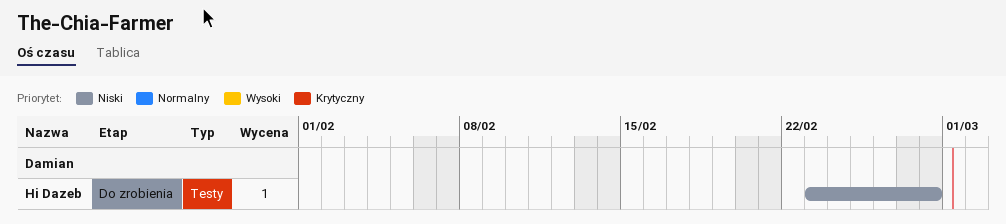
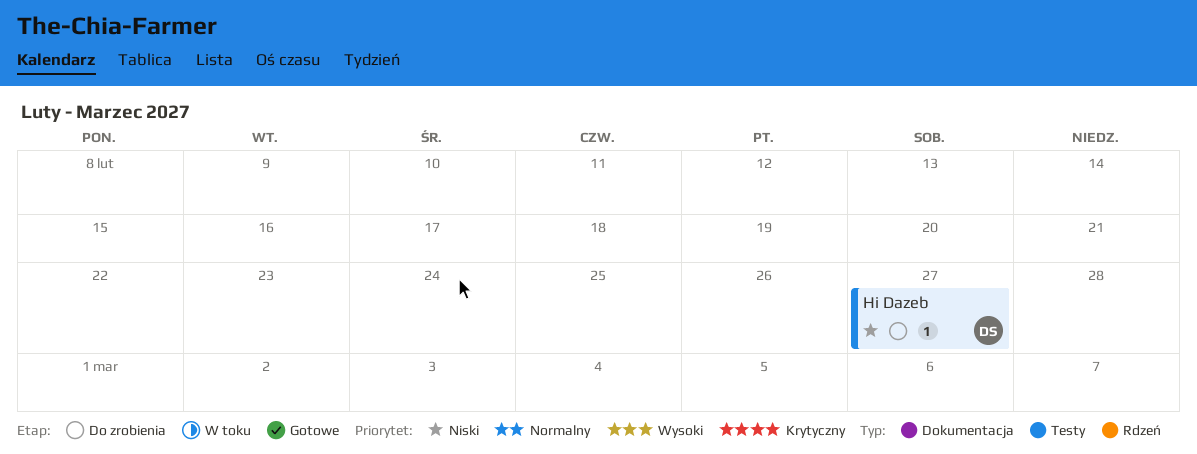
Hi Dazeb, due: Feb 28 -> Feb 27

